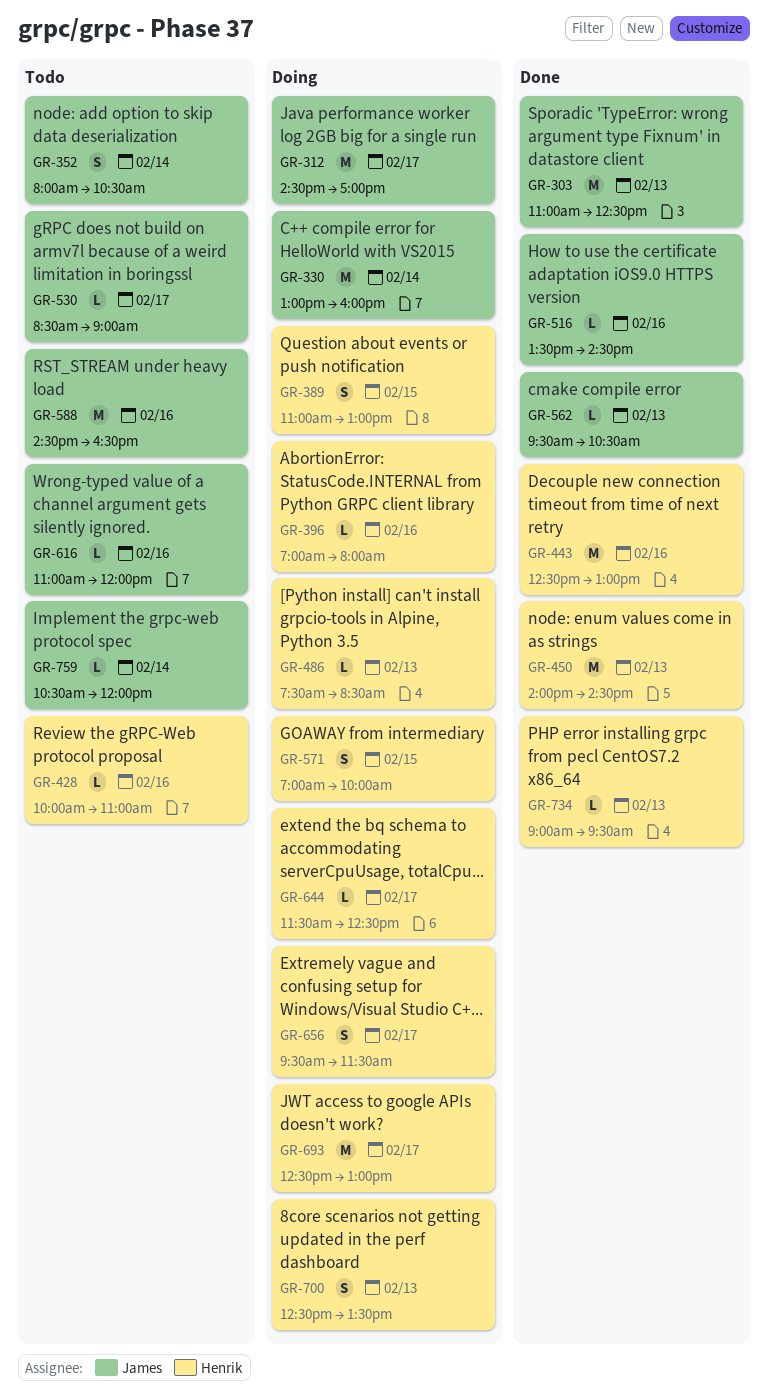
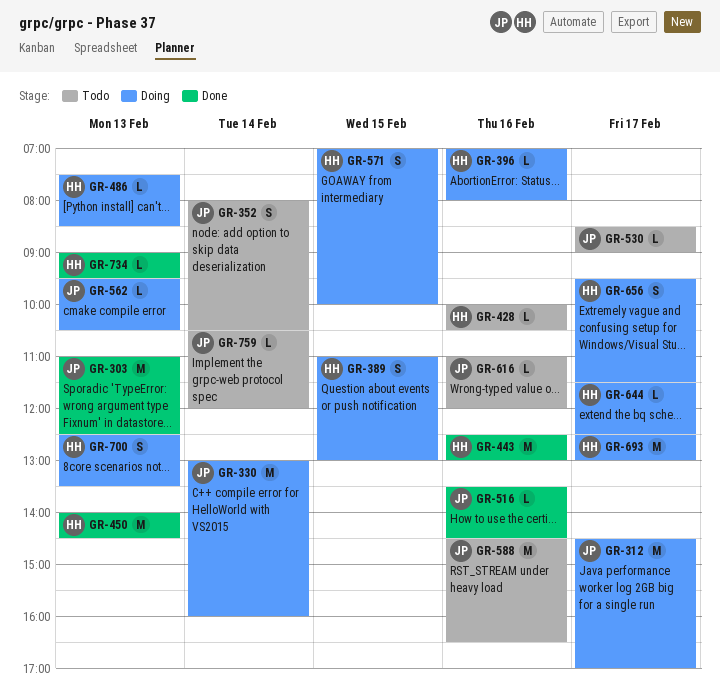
GR-428, ends: 11:00 -> 10:30
GR-562, status: Done -> Doing

